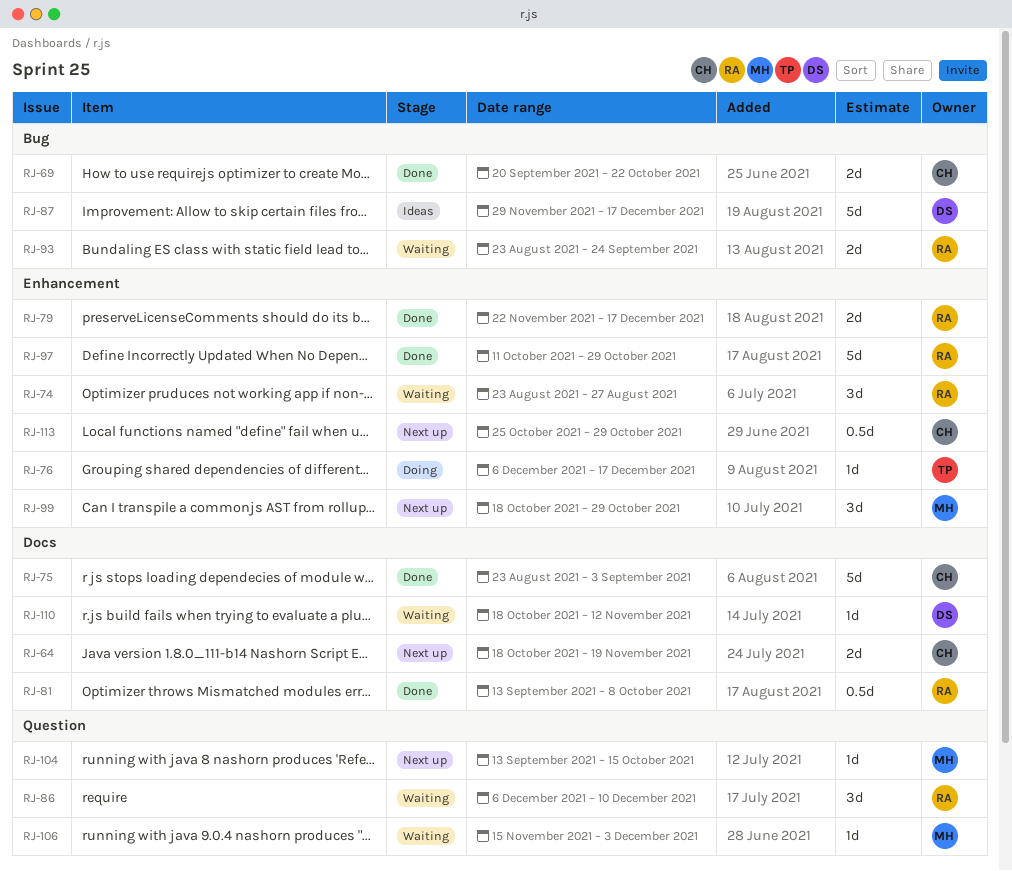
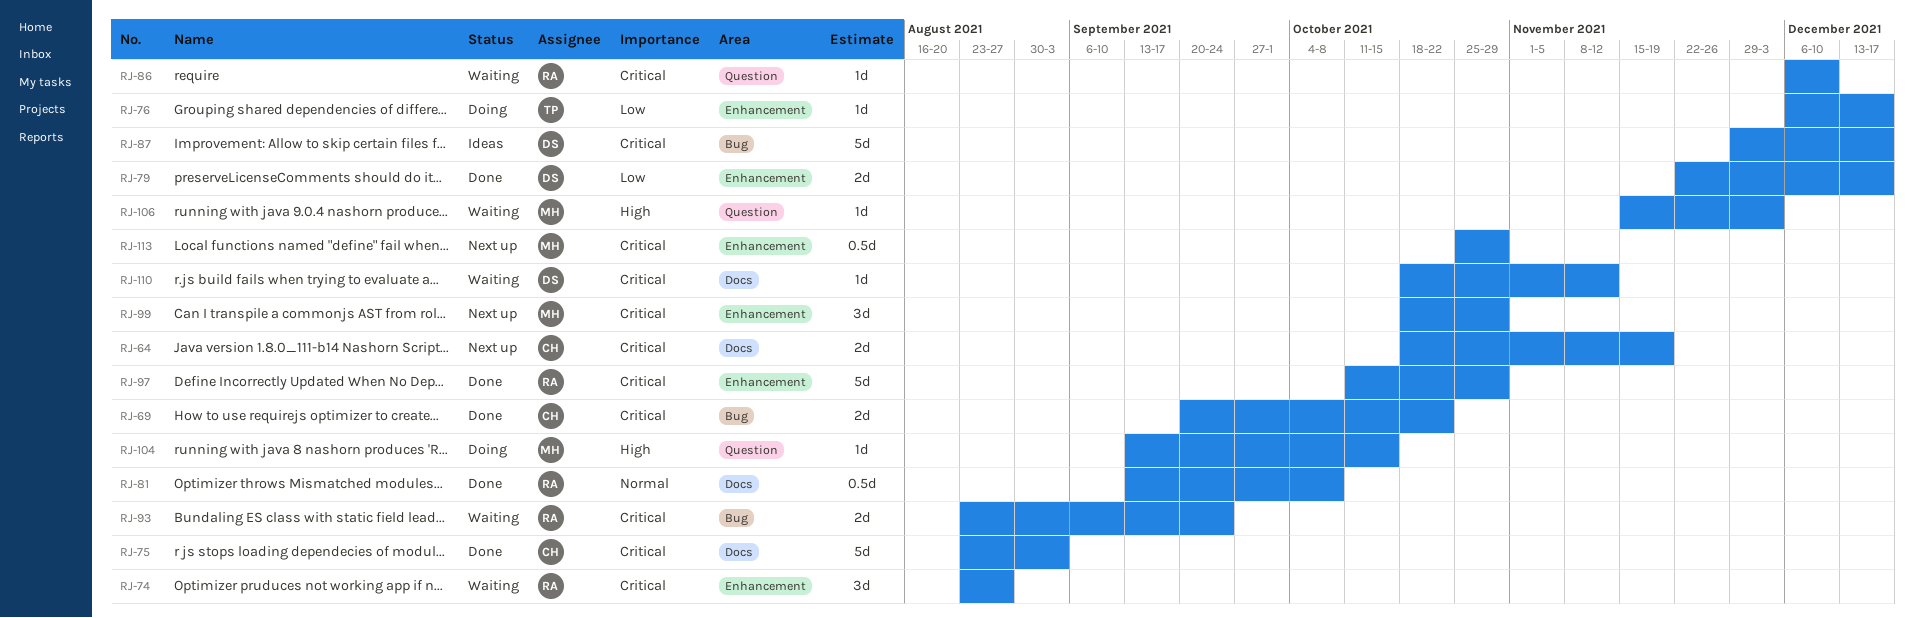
RJ-79, owner: RA -> DS
RJ-86, estimate: 3d -> 1d
RJ-104, status: Next up -> Doing
RJ-113, owner: CH -> MH

